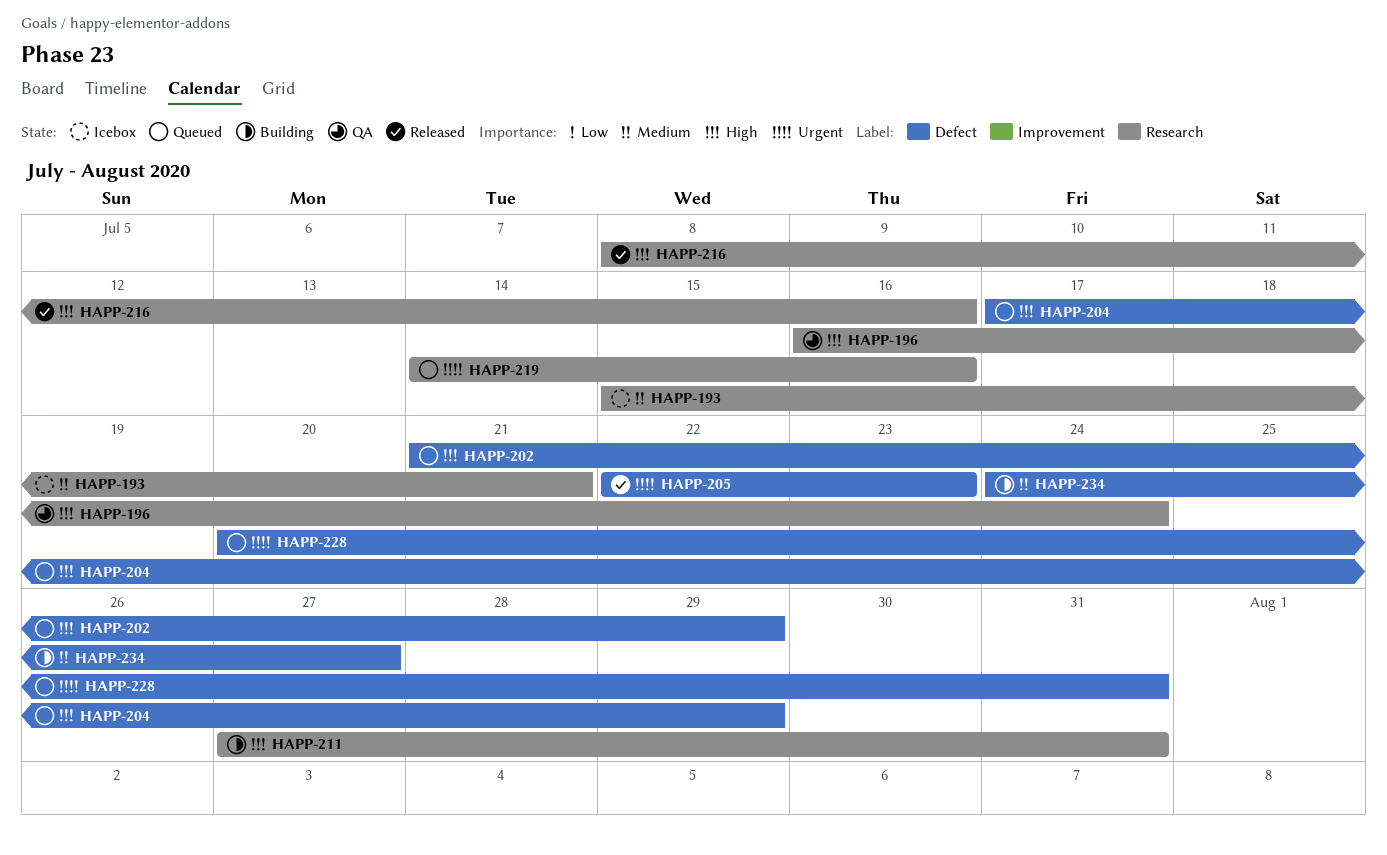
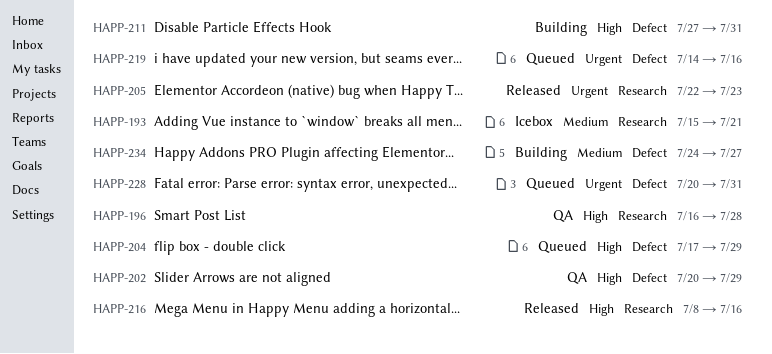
HAPP-196, due: Jul 24 -> Jul 28
HAPP-202, status: Queued -> QA
HAPP-202, start: Jul 21 -> Jul 20
HAPP-205, label: Defect -> Research
HAPP-211, label: Research -> Defect
HAPP-219, label: Research -> Defect

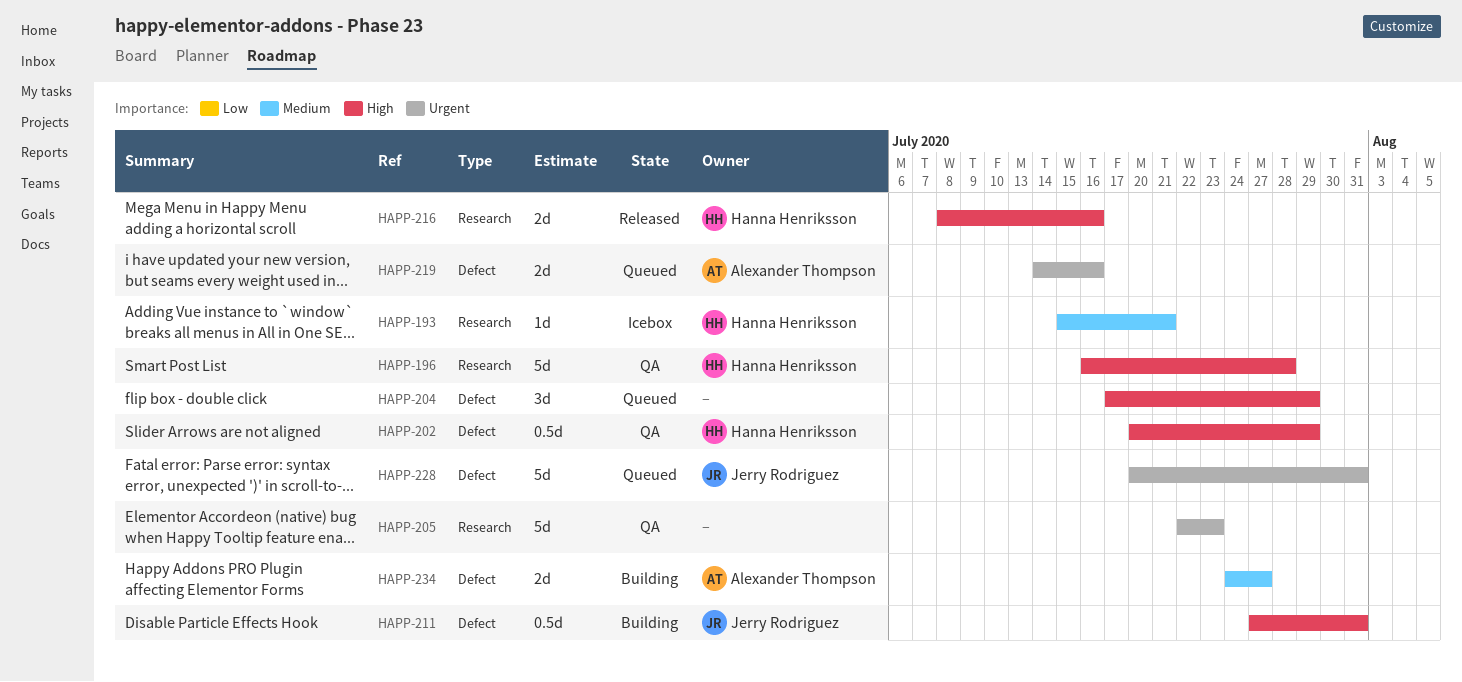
HAPP-205, status: Released -> QA

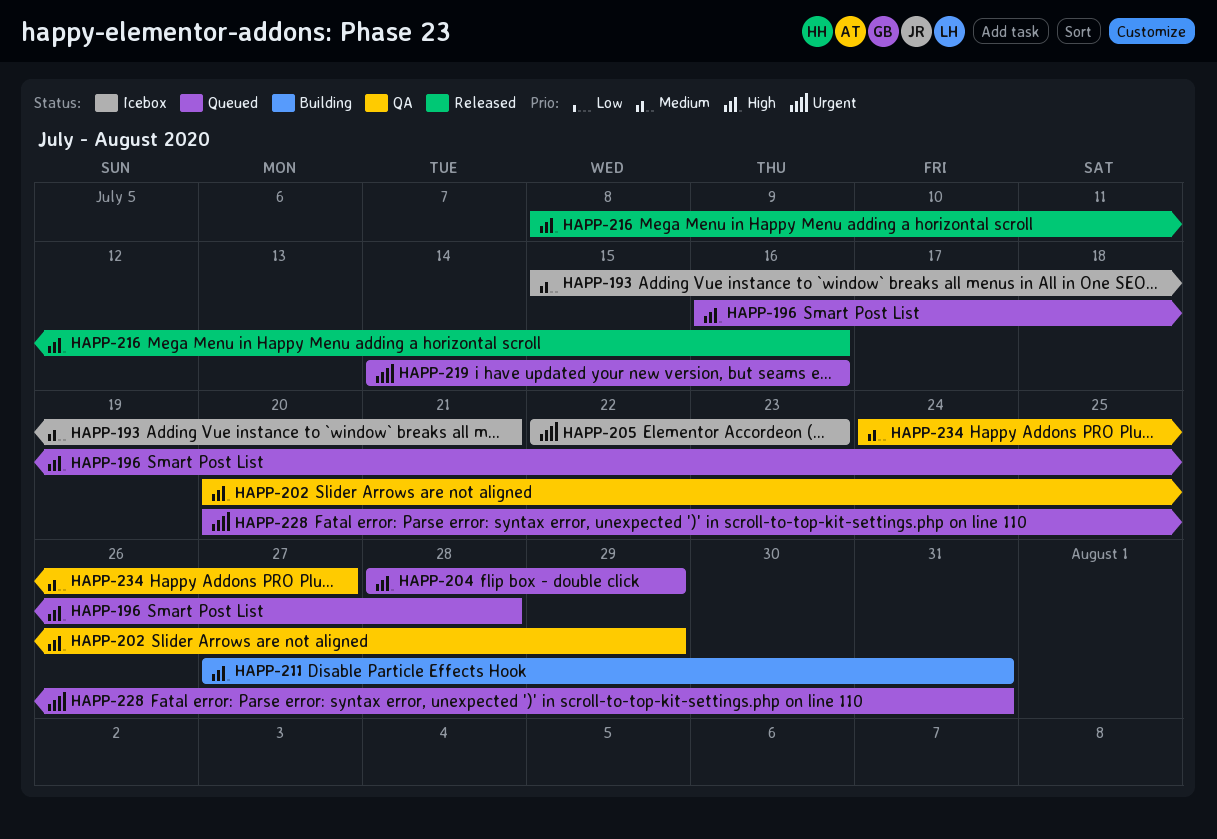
HAPP-196, status: QA -> Queued
HAPP-204, start: Jul 17 -> Jul 28
HAPP-205, status: QA -> Icebox
HAPP-234, status: Building -> QA

